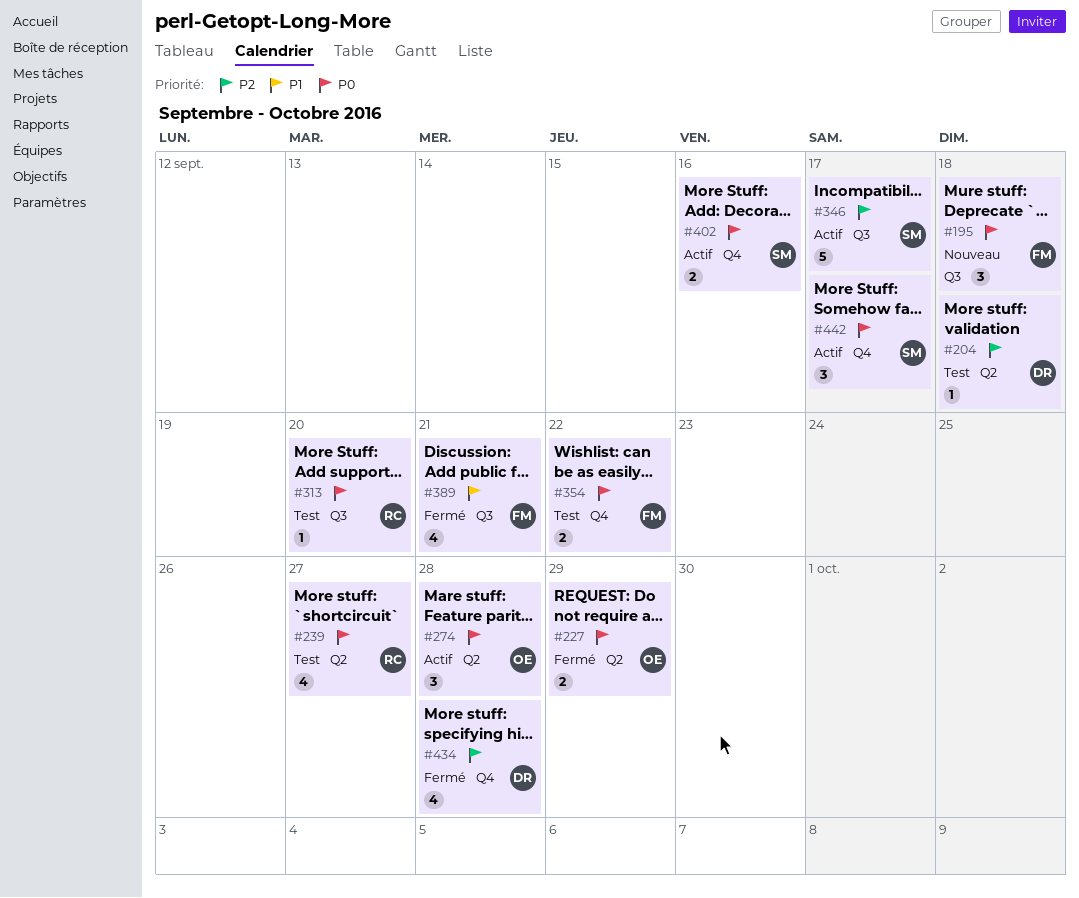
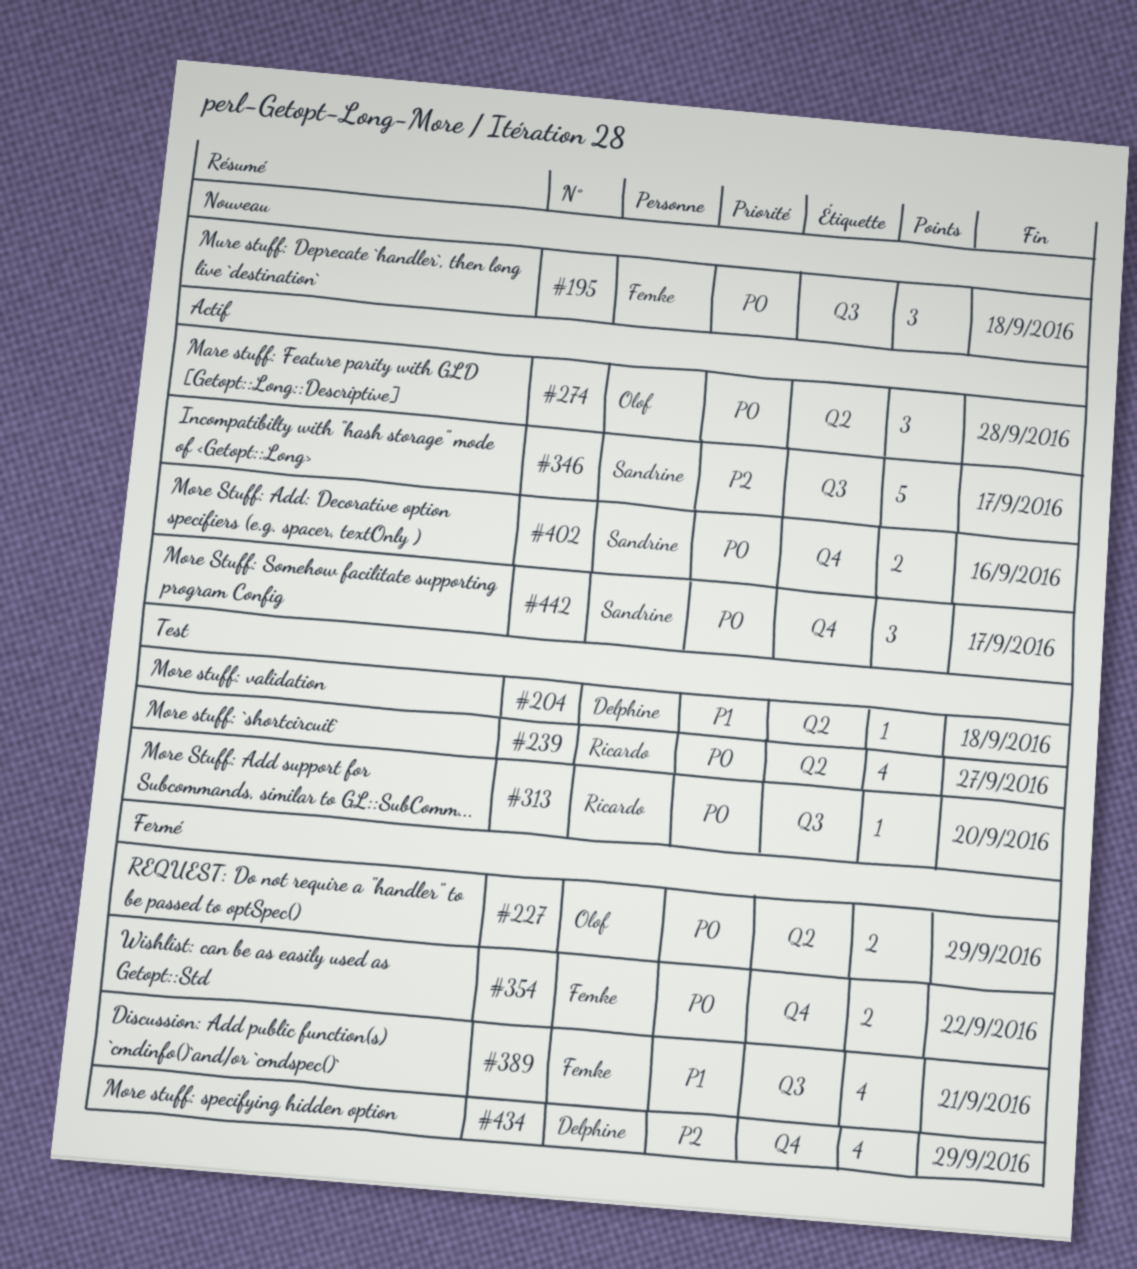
#204, priority: P2 -> P1
#354, status: Test -> Fermé
#434, due: Sep 28 -> Sep 29

